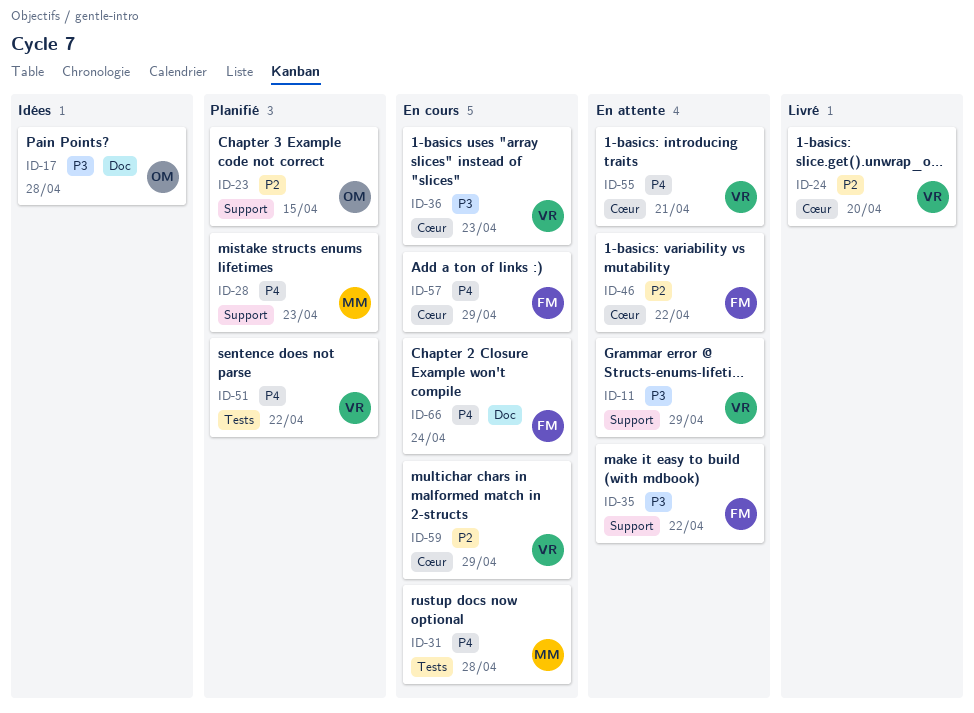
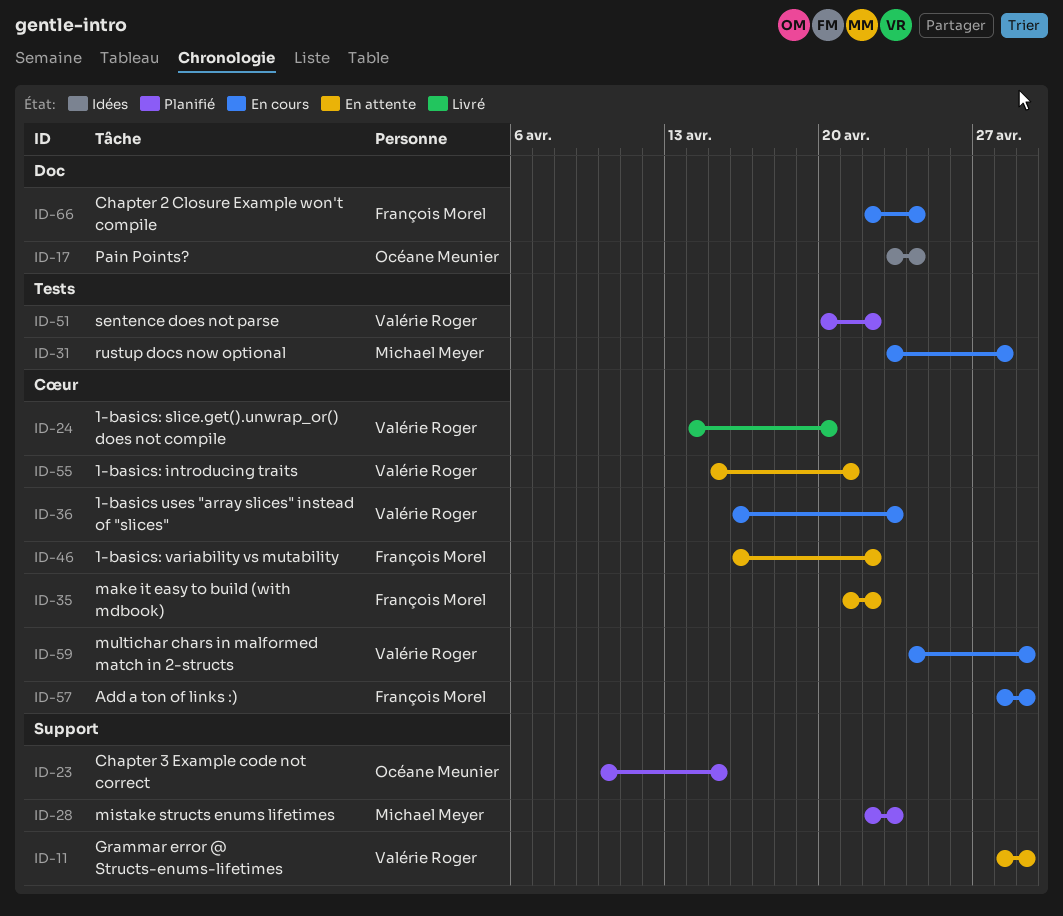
ID-17, due: Apr 28 -> Apr 24
ID-35, label: Support -> Cœur

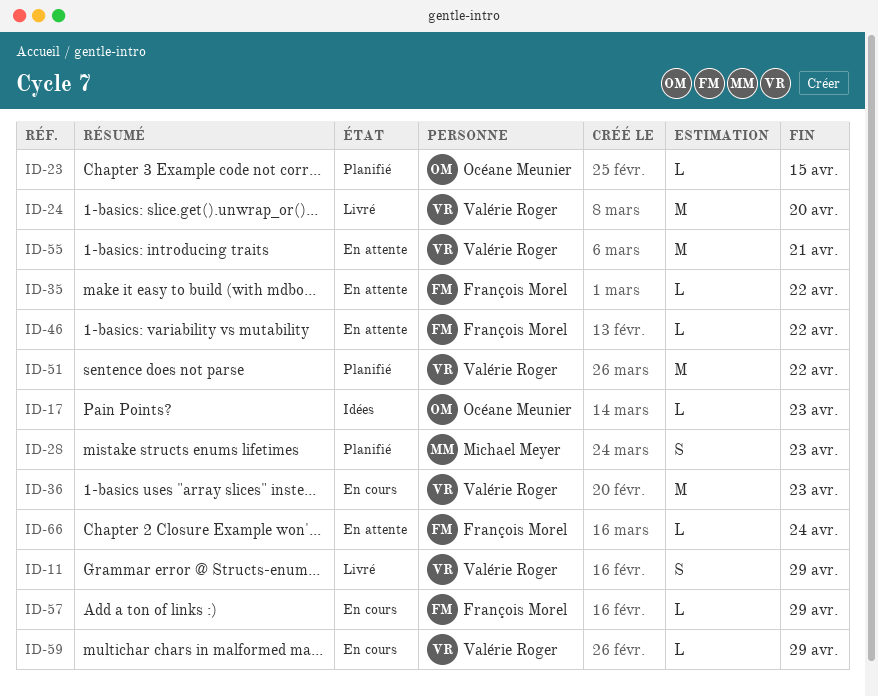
ID-11, status: En attente -> Livré
ID-17, due: Apr 24 -> Apr 23
ID-31: present -> none
ID-66, status: En cours -> En attente

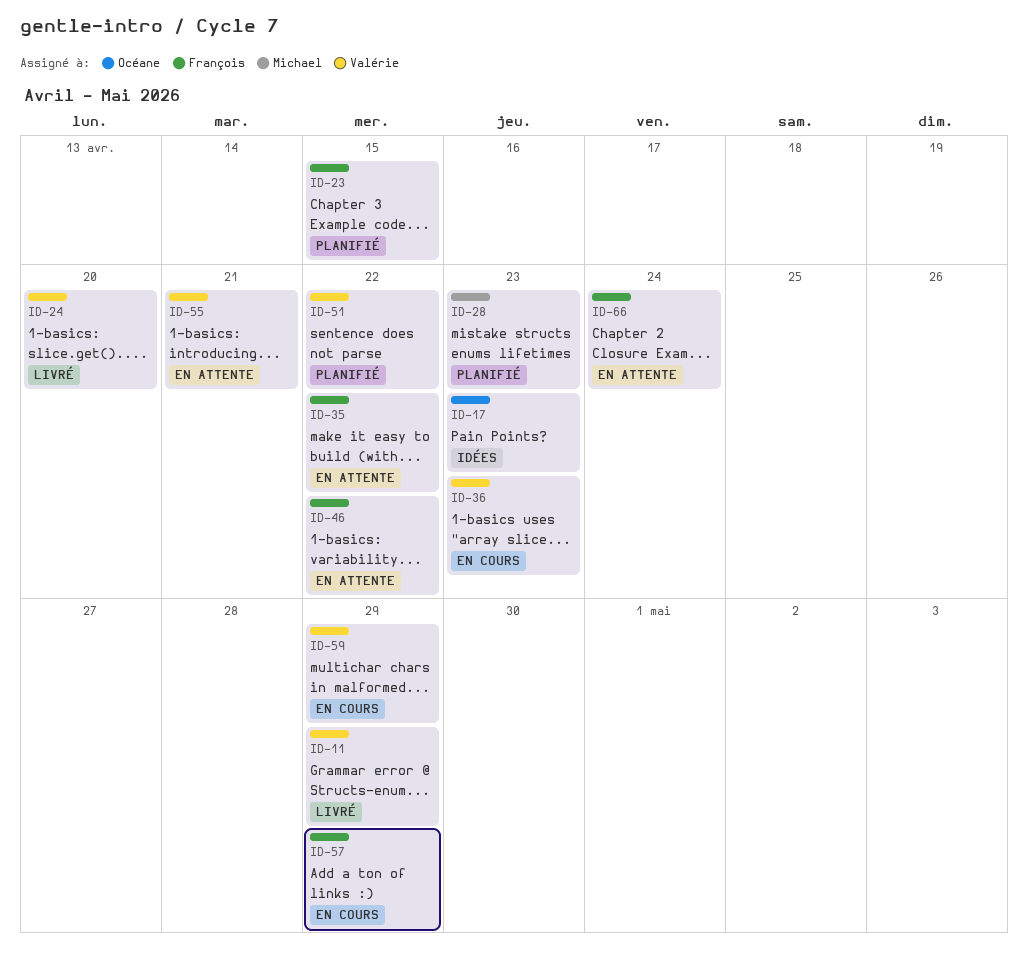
ID-23, owner: Océane Meunier -> François Morel

